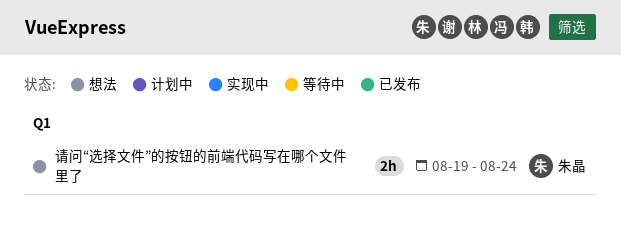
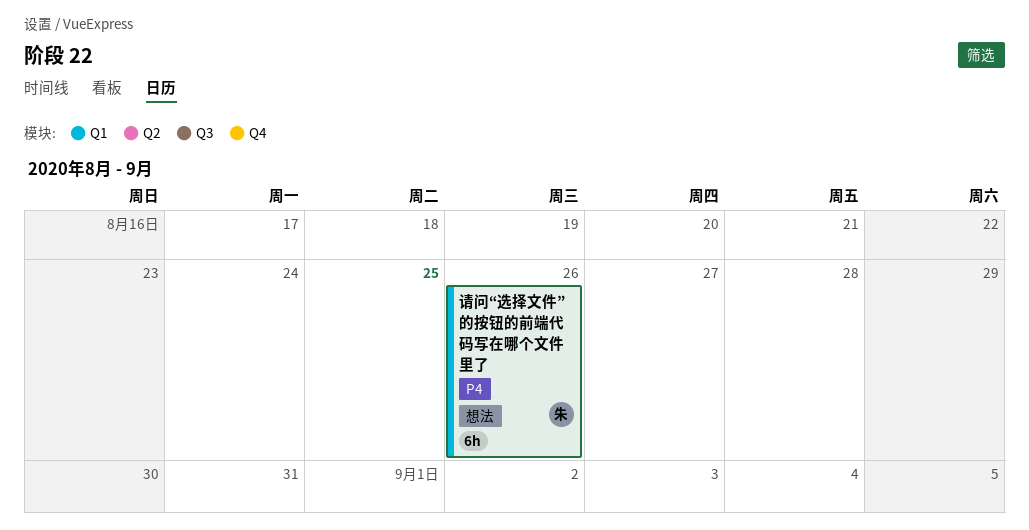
请问“选择文件”的按钮的前端代码写在哪个文件里了, estimate: 2h -> 6h
请问“选择文件”的按钮的前端代码写在哪个文件里了, due: Aug 24 -> Aug 26

